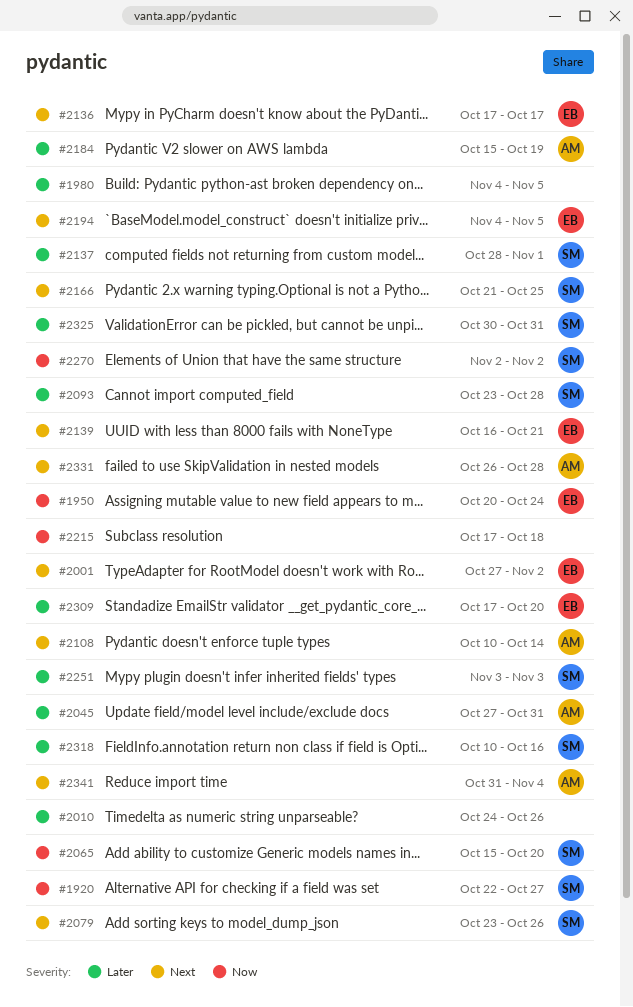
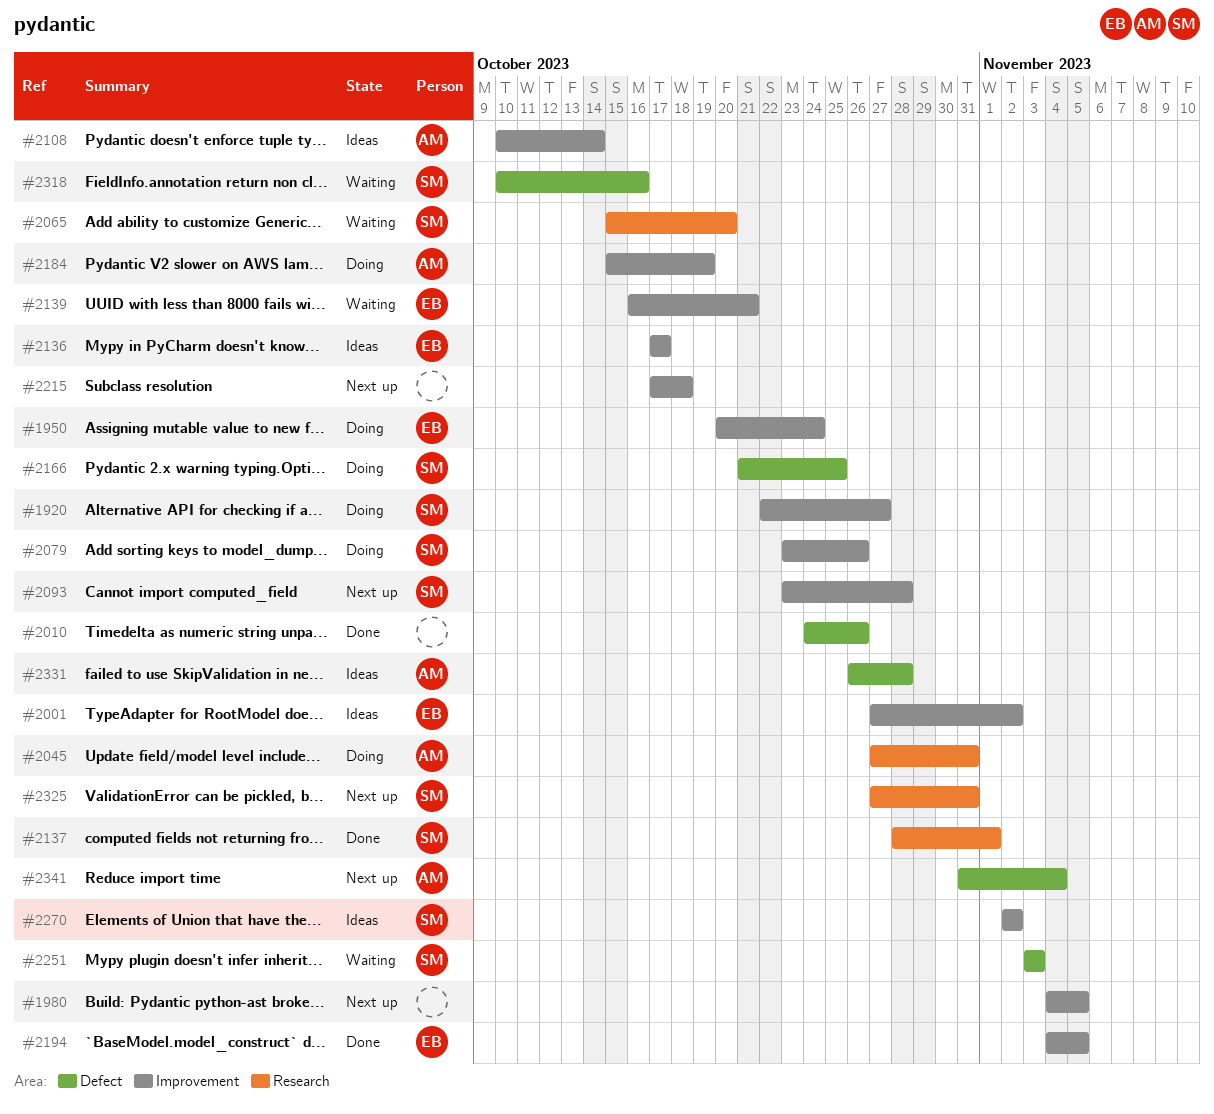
#2309: present -> none
#2325, start: Oct 30 -> Oct 27

